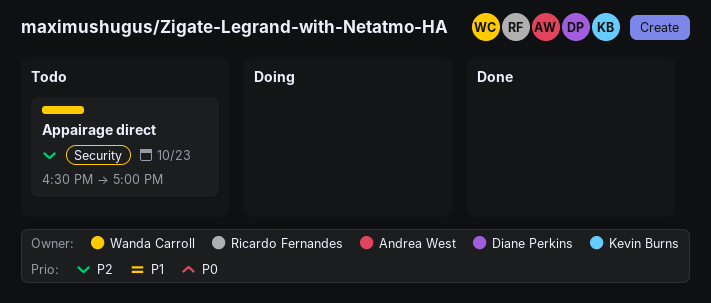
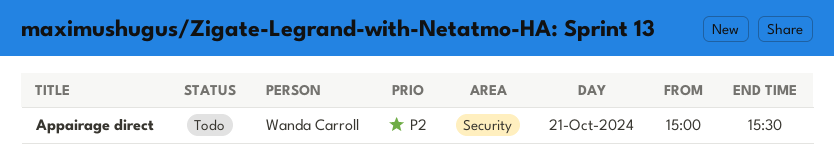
Appairage direct, day: Oct 23 -> Oct 21
Appairage direct, begins: 16:30 -> 15:00
Appairage direct, ends: 17:00 -> 15:30

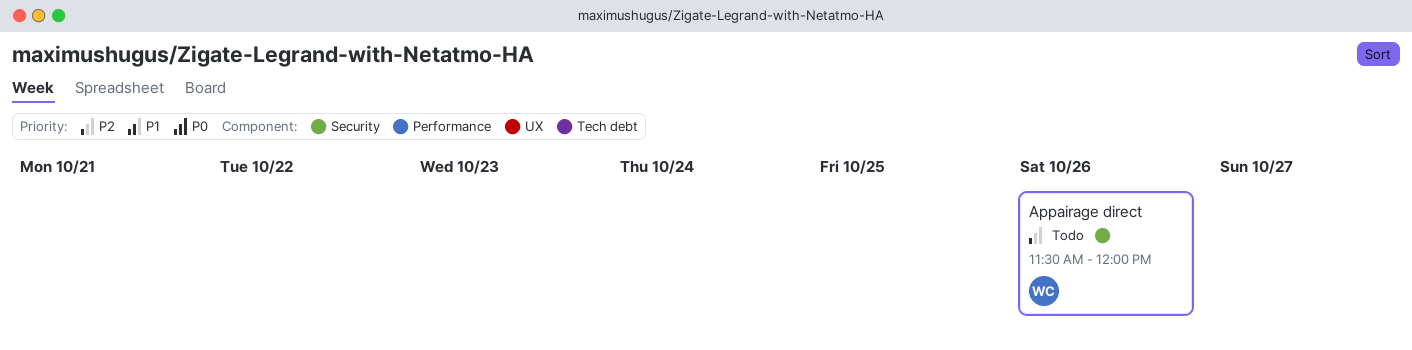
Appairage direct, day: Oct 21 -> Oct 26
Appairage direct, begins: 15:00 -> 11:30
Appairage direct, ends: 15:30 -> 12:00

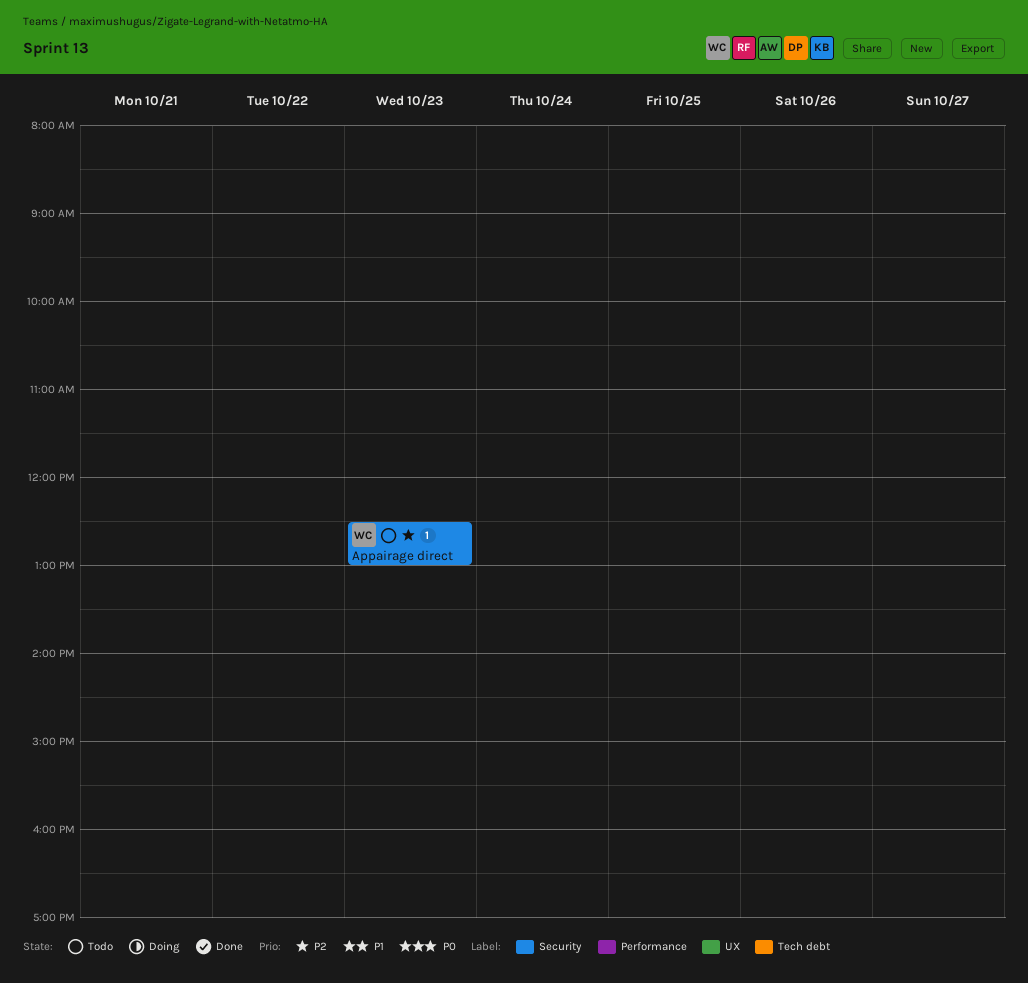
Appairage direct, day: Oct 26 -> Oct 23
Appairage direct, begins: 11:30 -> 12:30
Appairage direct, ends: 12:00 -> 13:00

